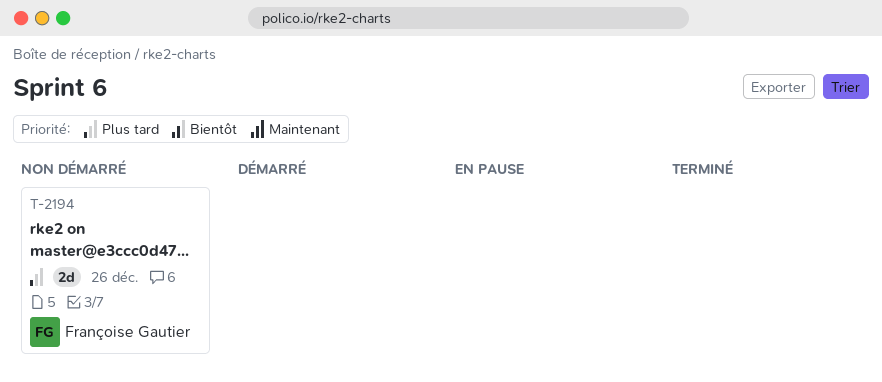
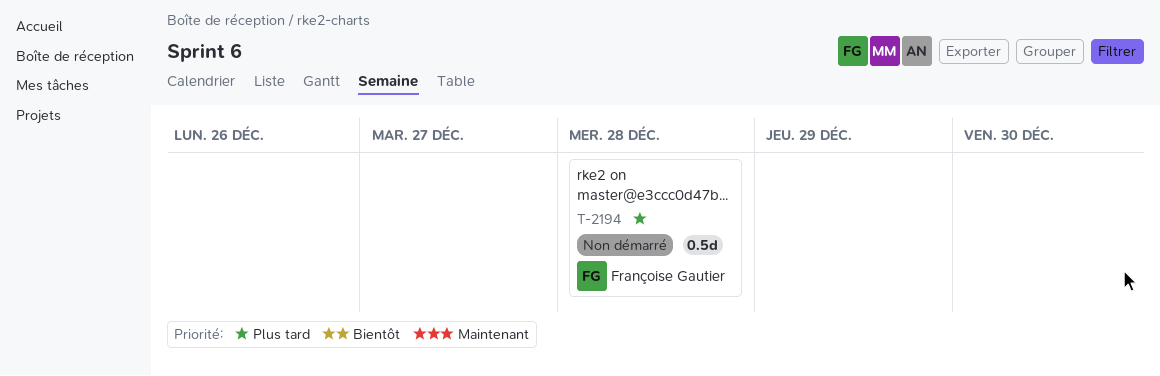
T-2194, estimate: 2d -> 0.5d
T-2194, due: Dec 26 -> Dec 28

